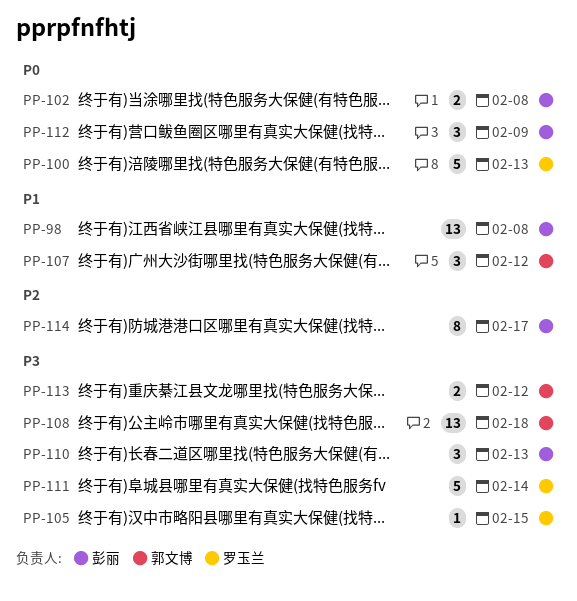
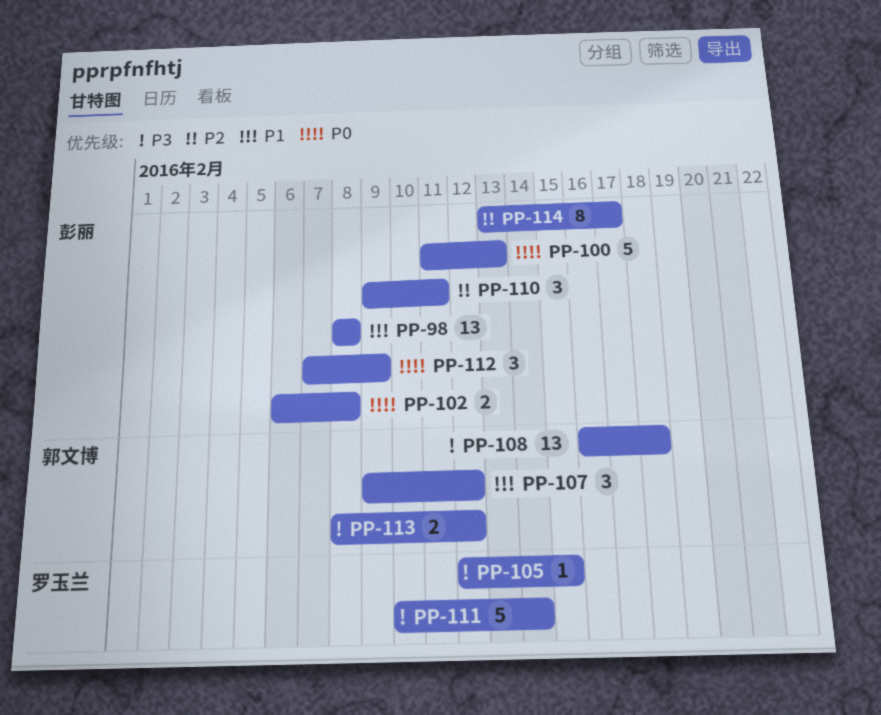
PP-100, owner: 罗玉兰 -> 彭丽
PP-110, priority: P3 -> P2
PP-110, due: Feb 13 -> Feb 11

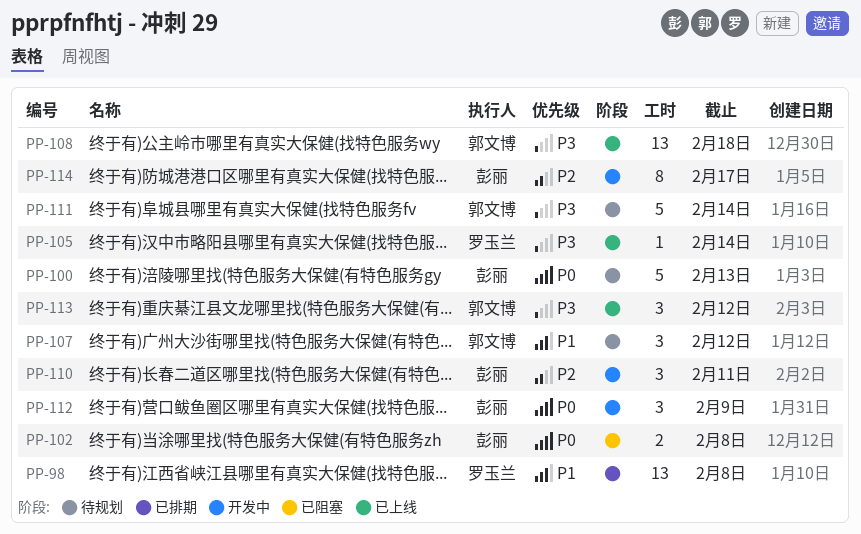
PP-98, owner: 彭丽 -> 罗玉兰
PP-105, due: Feb 15 -> Feb 14
PP-111, owner: 罗玉兰 -> 郭文博
PP-113, estimate: 2 -> 3

